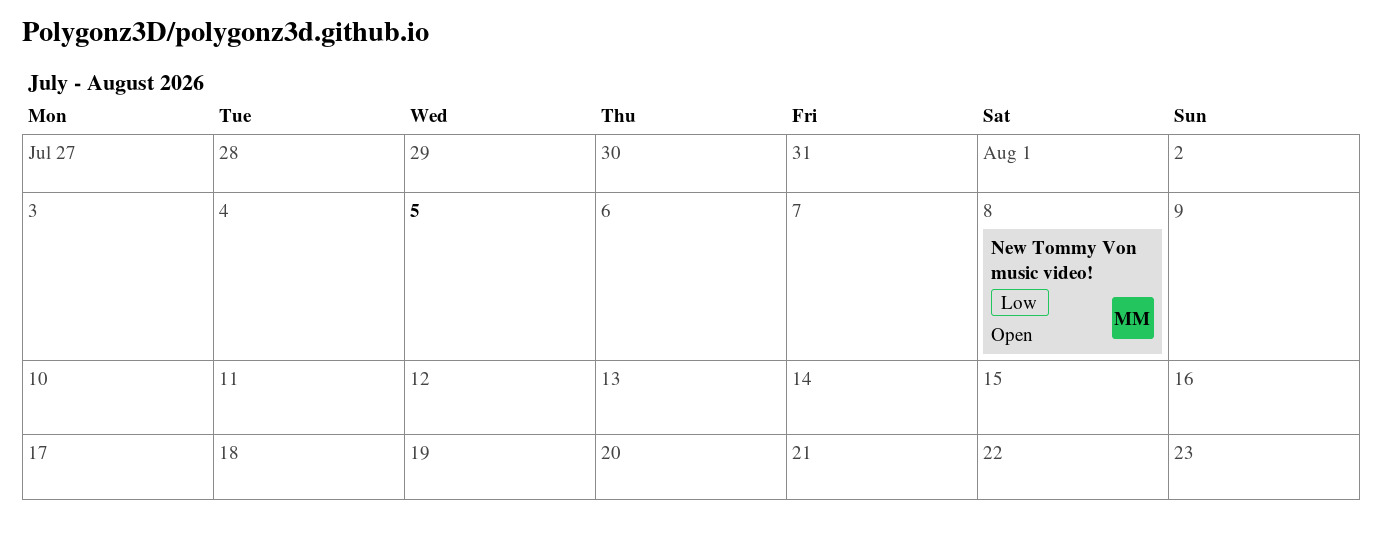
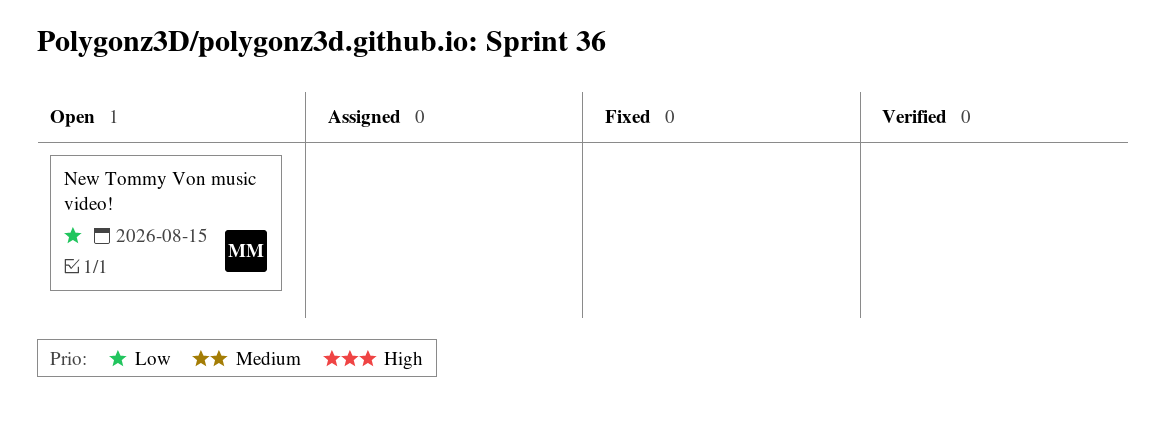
New Tommy Von music video!, due: Aug 8 -> Aug 15

